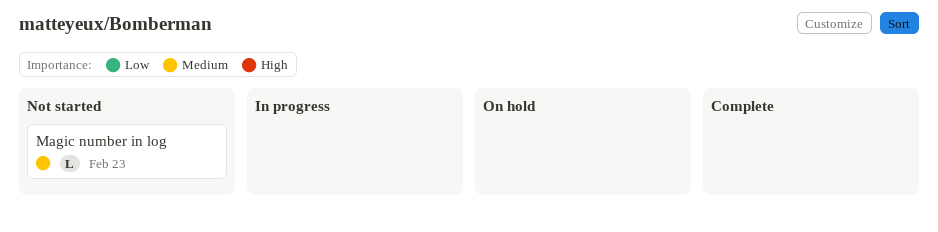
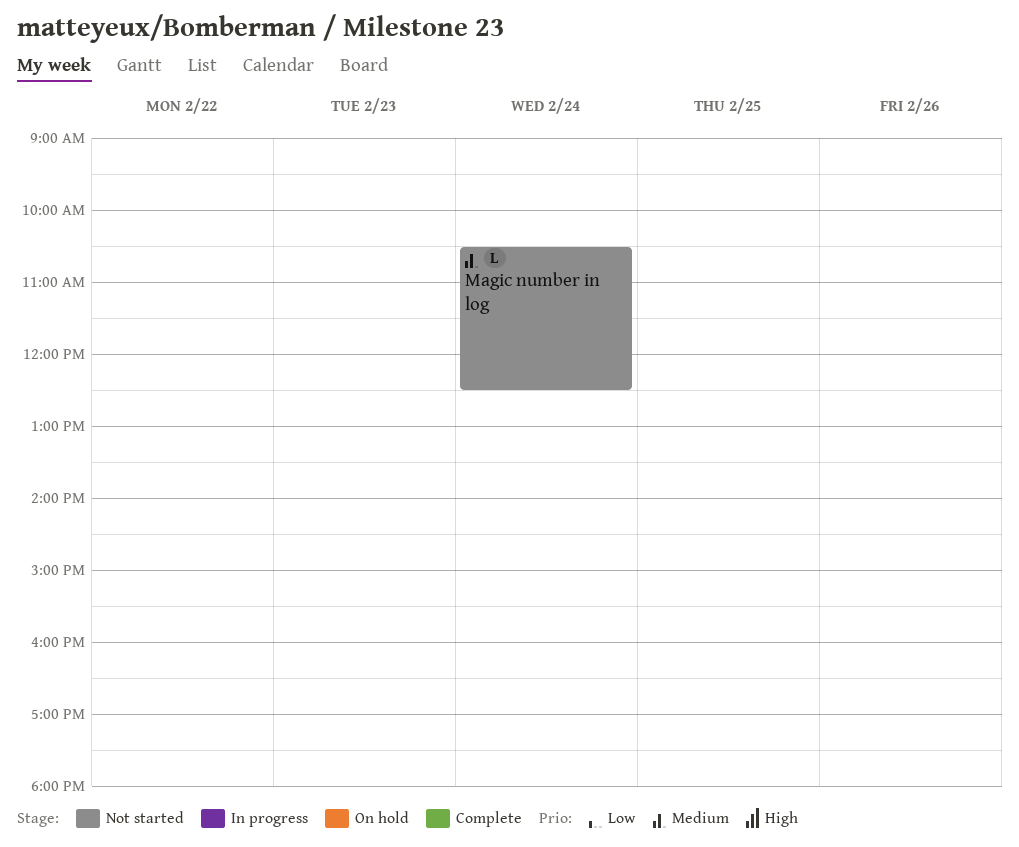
Magic number in log, day: Feb 23 -> Feb 24

